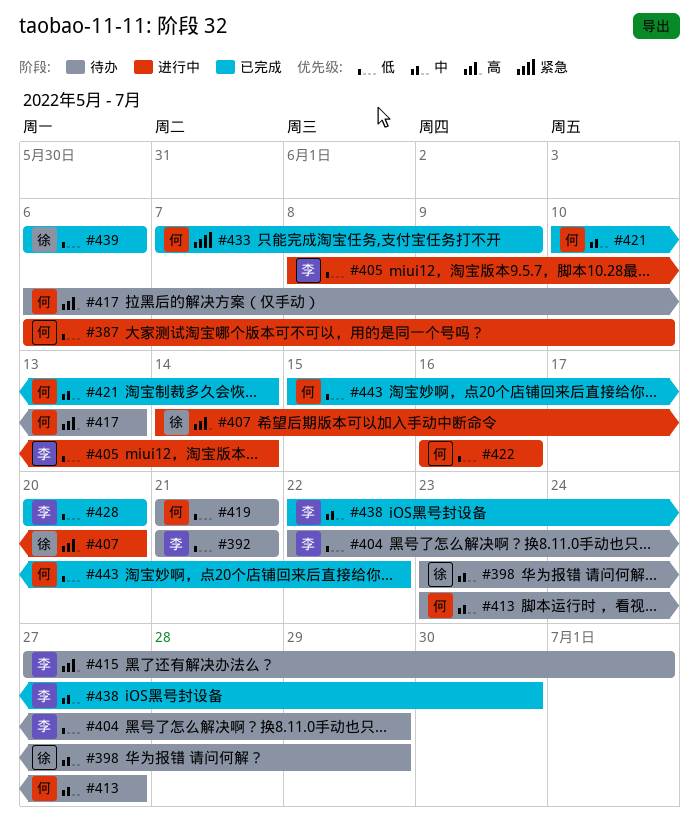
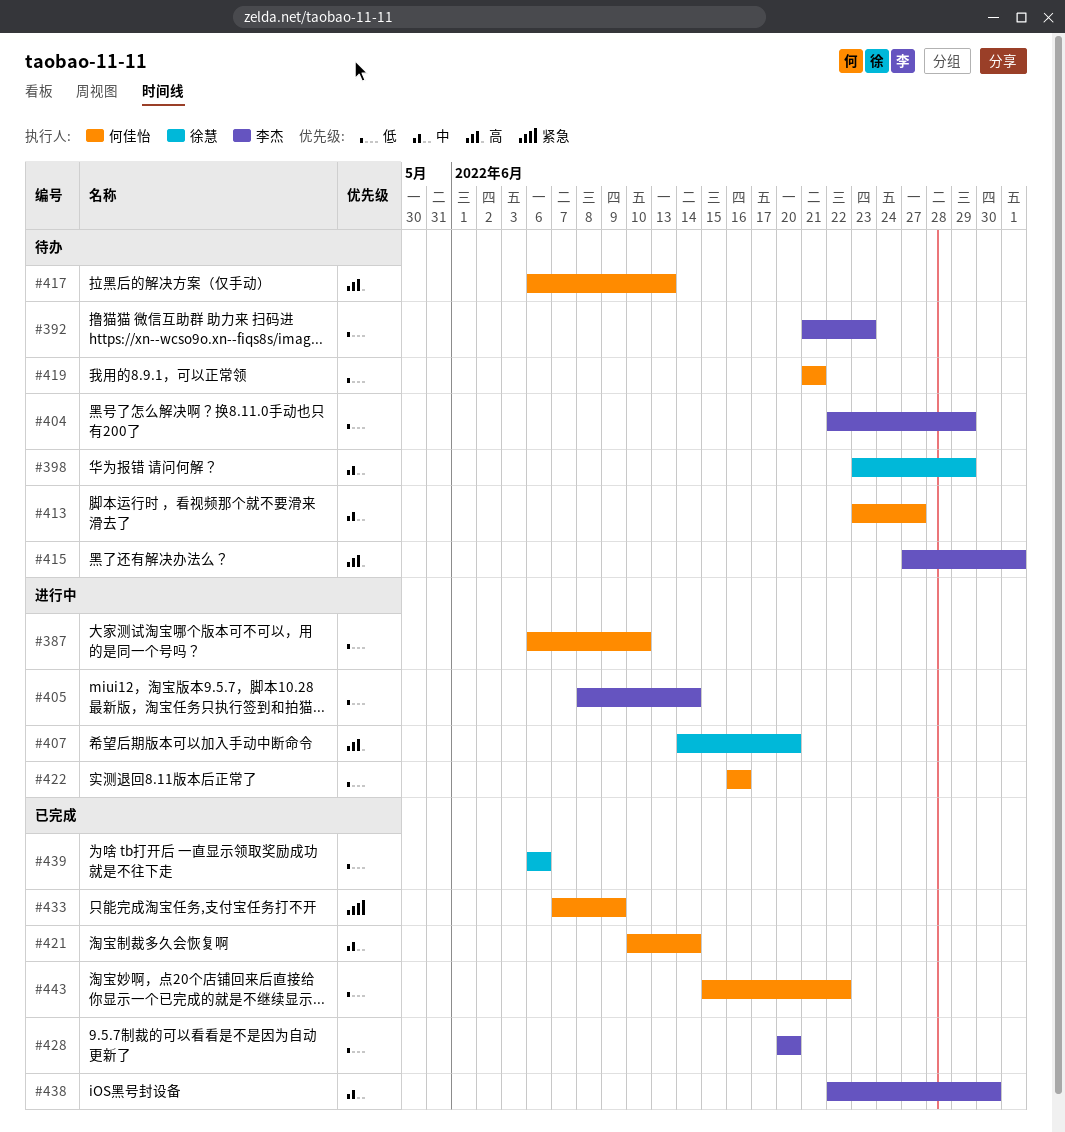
#392, due: Jun 21 -> Jun 23

